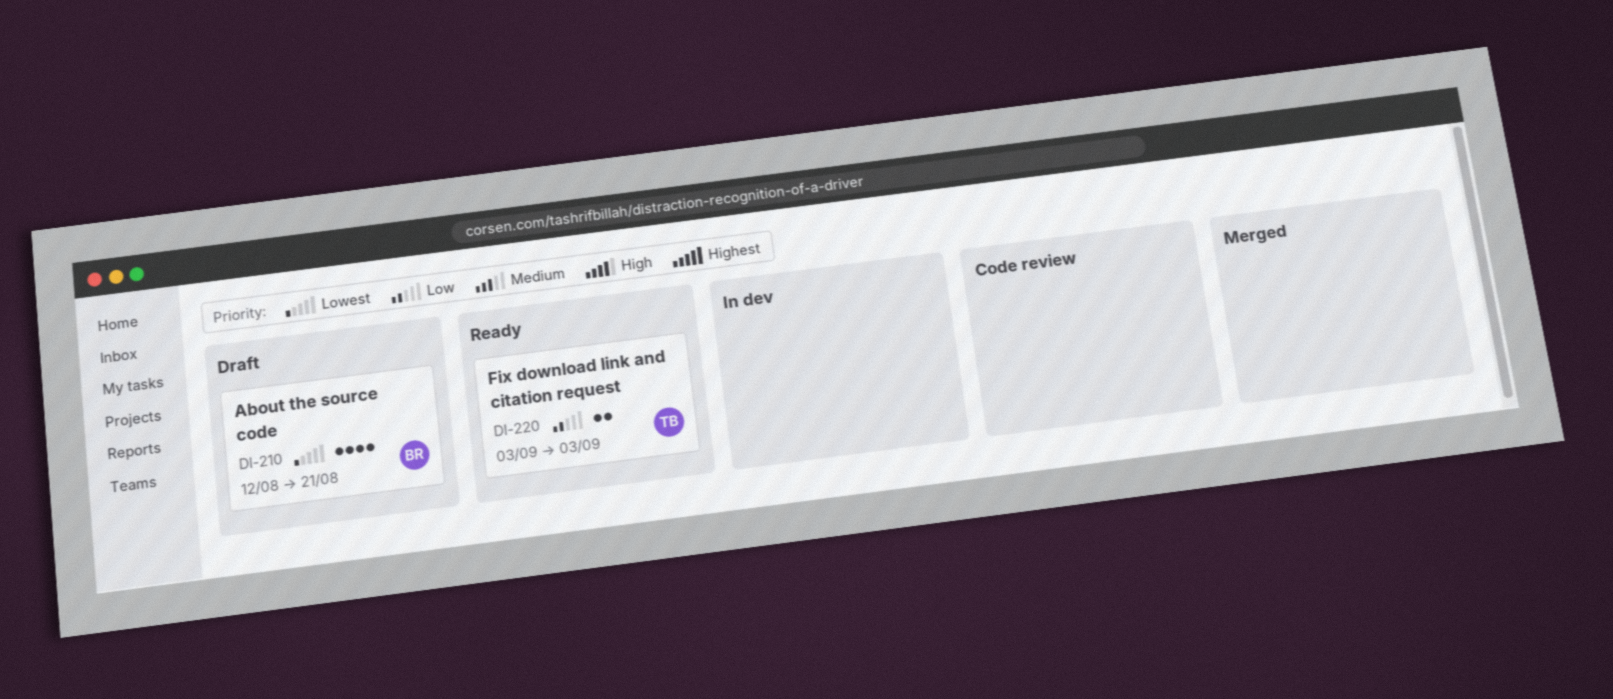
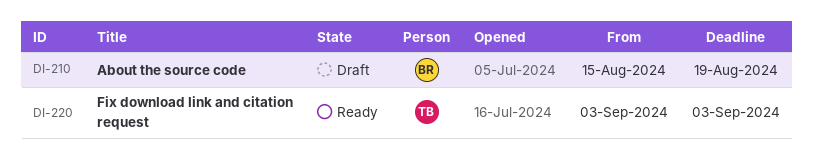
DI-210, start: Aug 12 -> Aug 15
DI-210, due: Aug 21 -> Aug 19

